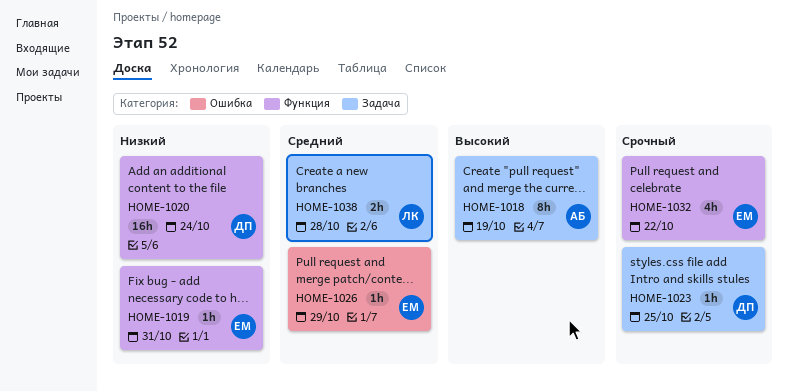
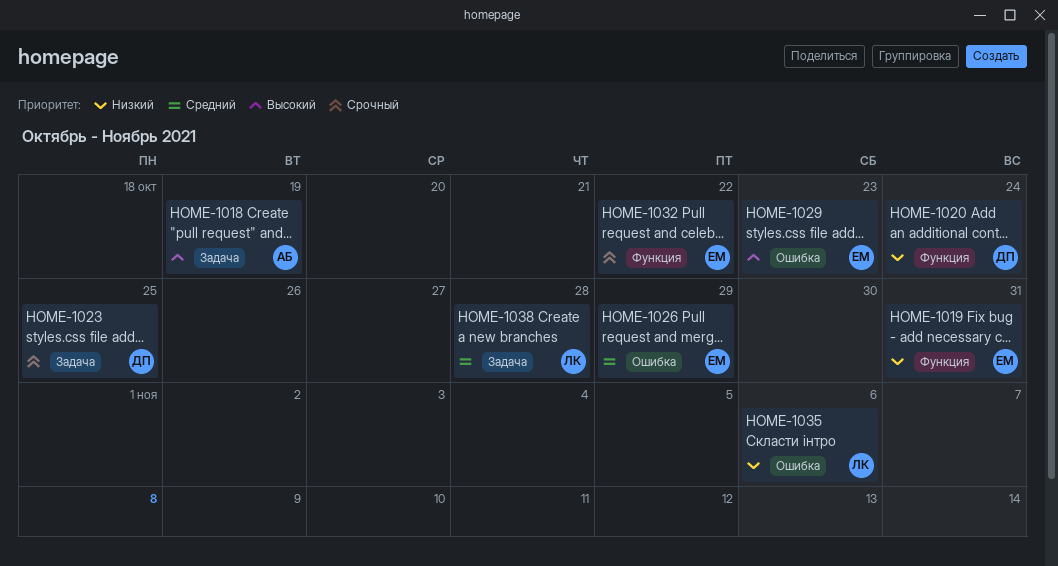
HOME-1029: none -> present
HOME-1035: none -> present

